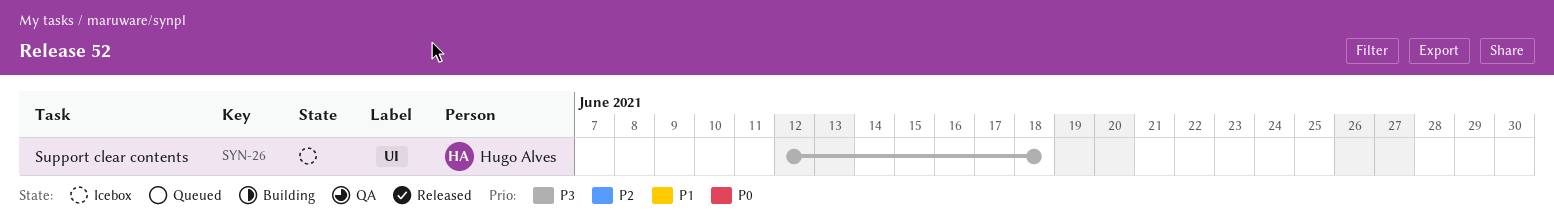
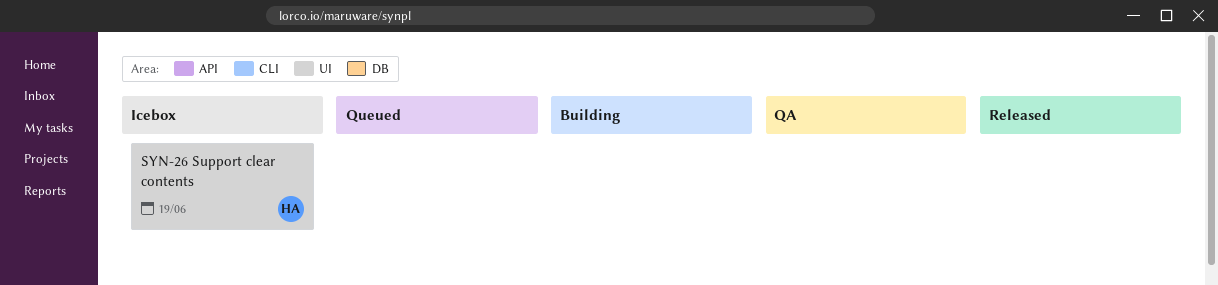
SYN-26, due: Jun 18 -> Jun 19

